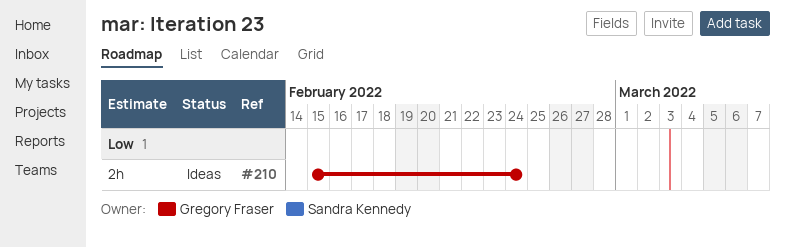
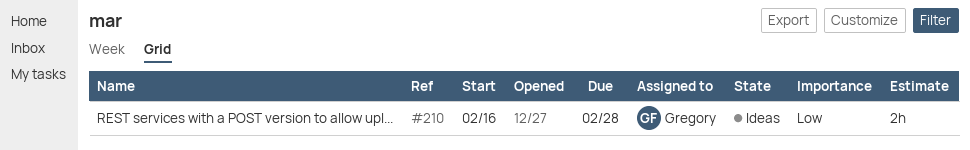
#210, start: Feb 15 -> Feb 16
#210, due: Feb 24 -> Feb 28

